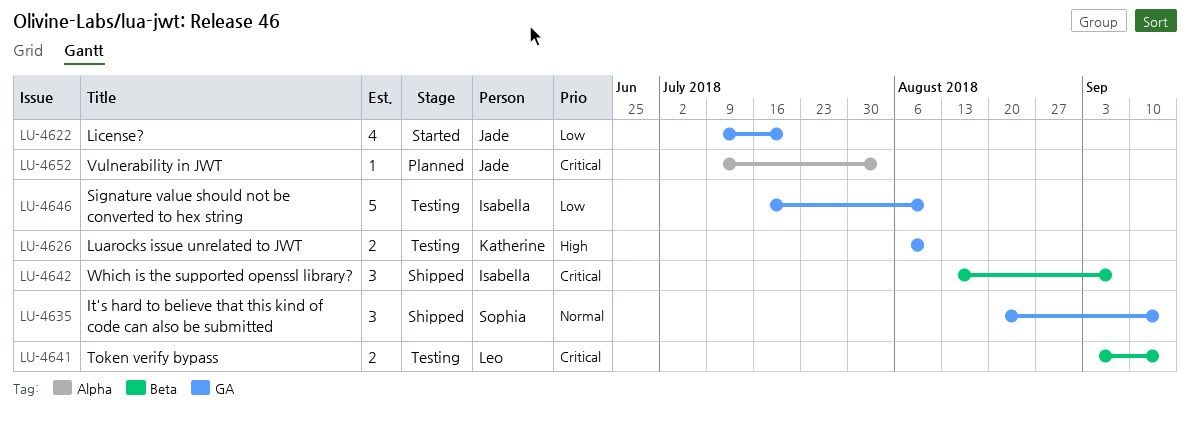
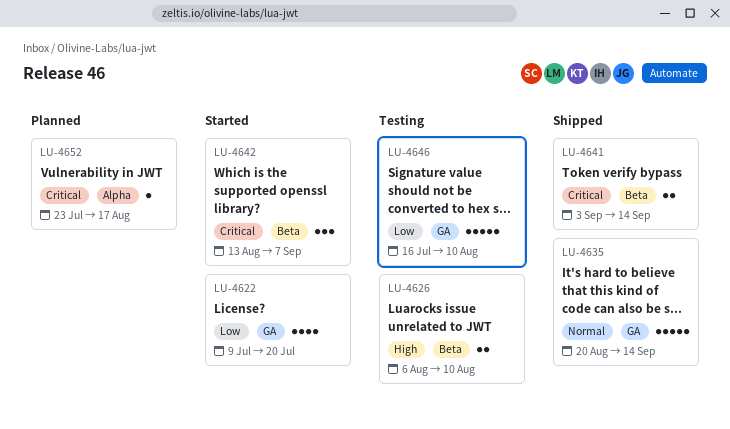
LU-4626, label: GA -> Beta
LU-4635, estimate: 3 -> 5
LU-4641, status: Testing -> Shipped
LU-4642, status: Shipped -> Started
LU-4652, start: Jul 9 -> Jul 23
LU-4652, due: Aug 3 -> Aug 17

